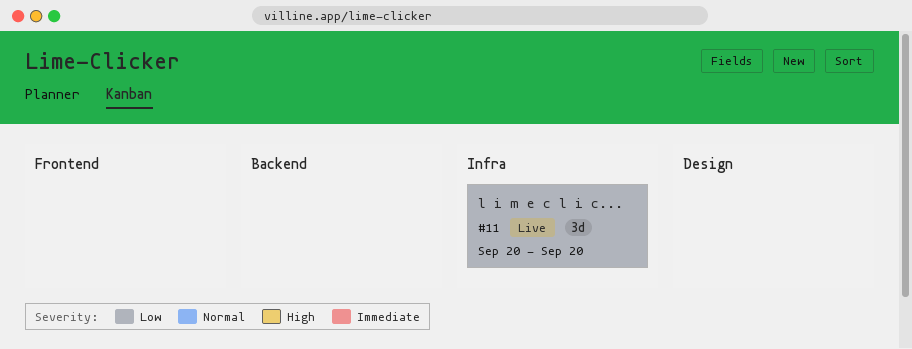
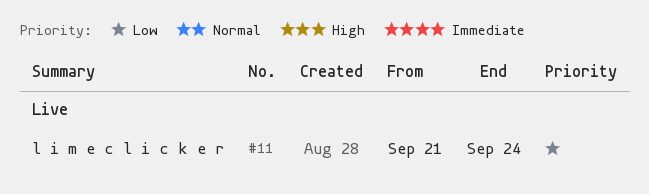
#11, start: Sep 20 -> Sep 21
#11, due: Sep 20 -> Sep 24

